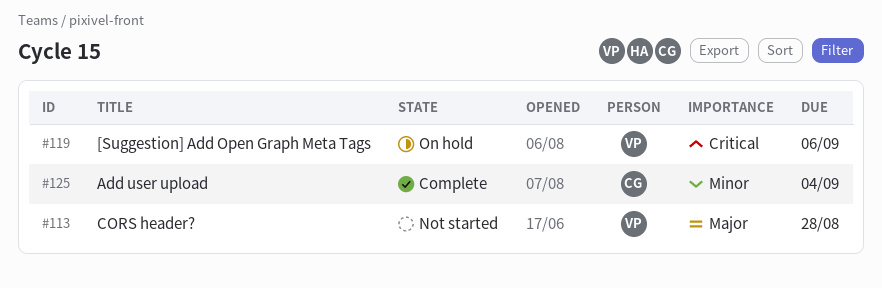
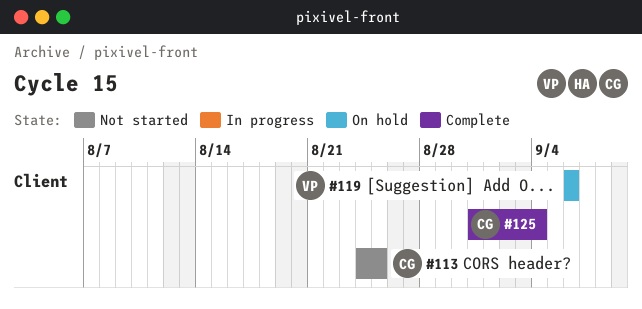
#113, owner: VP -> CG
#113, due: Aug 28 -> Aug 25

